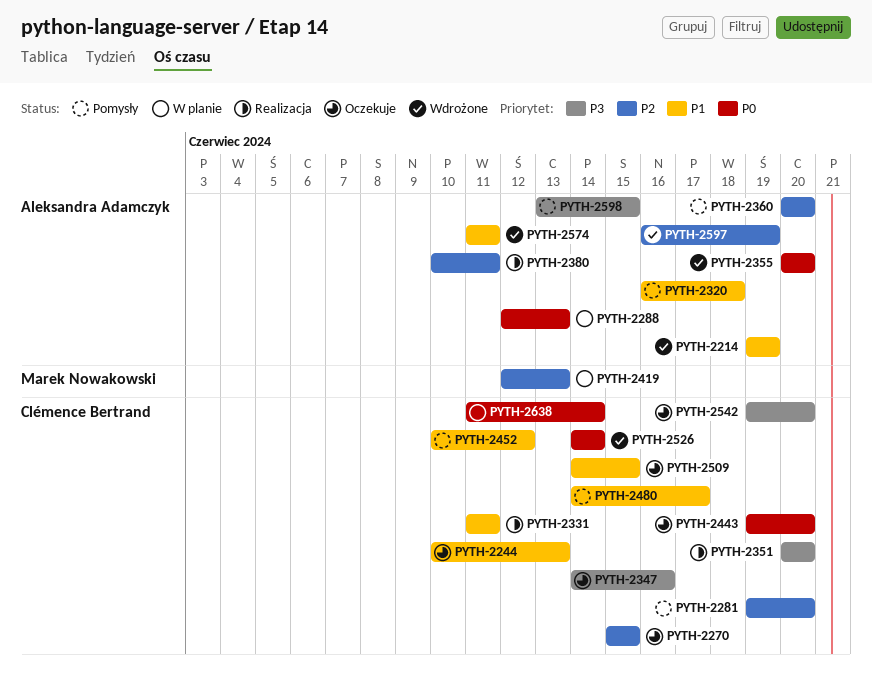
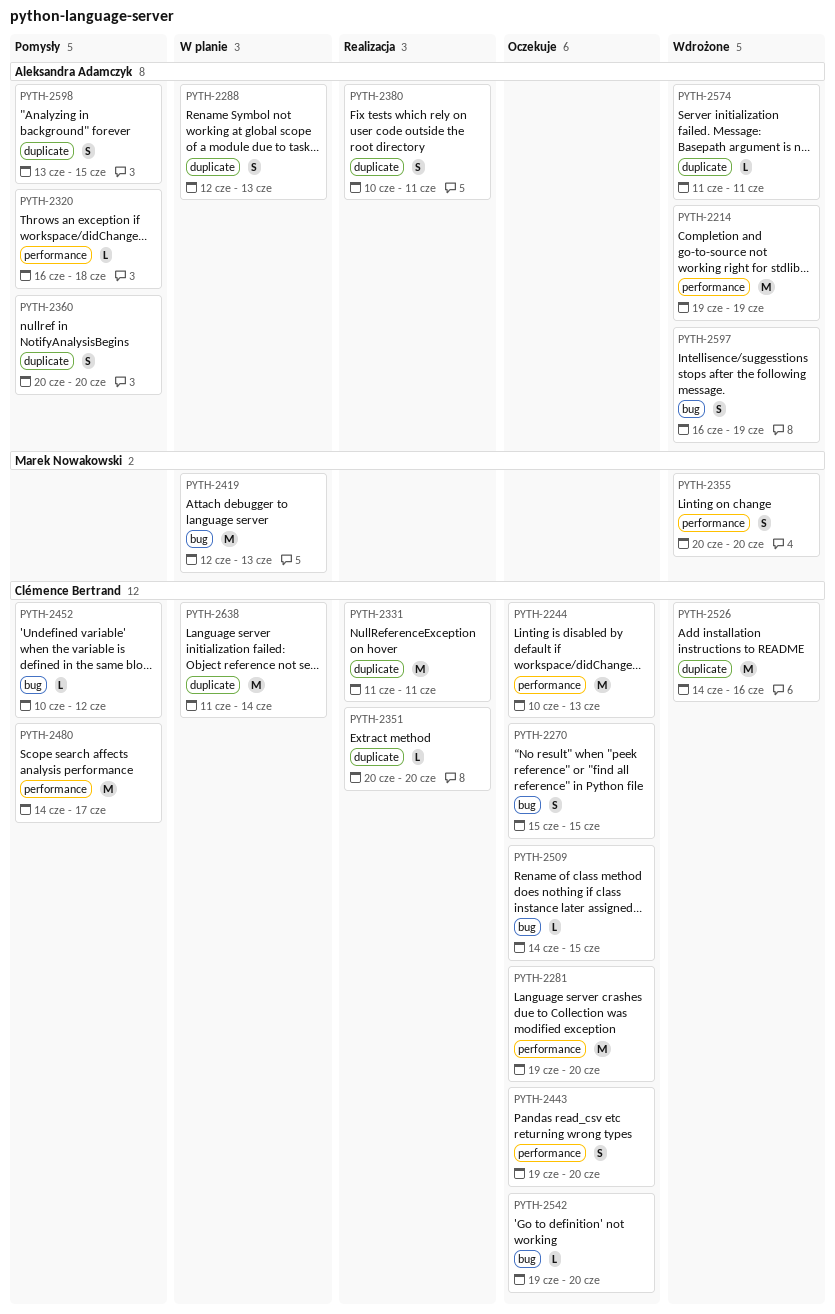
PYTH-2281, status: Pomysły -> Oczekuje
PYTH-2347: present -> none
PYTH-2355, owner: Aleksandra Adamczyk -> Marek Nowakowski
PYTH-2526, due: Jun 14 -> Jun 16

